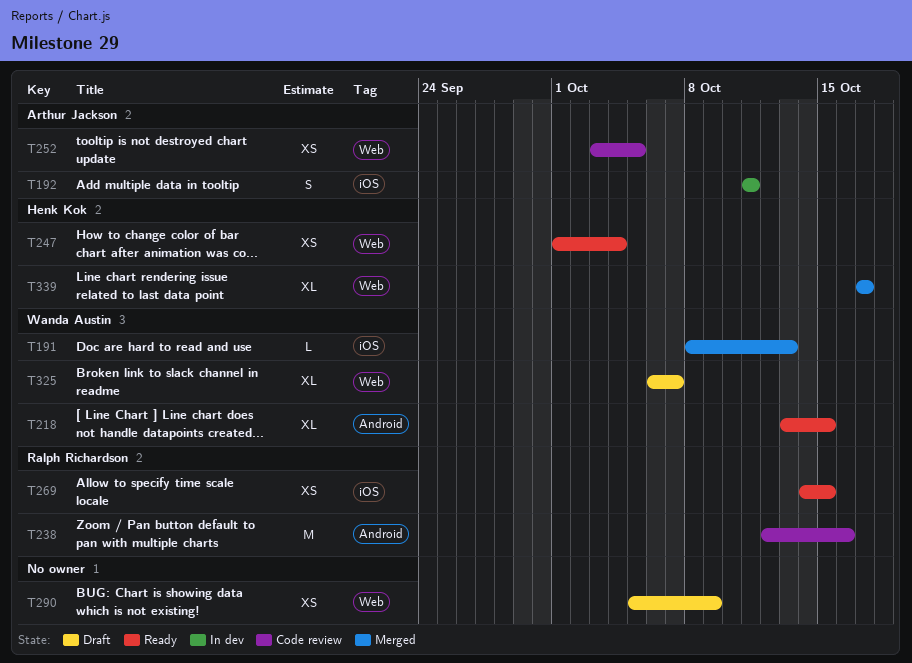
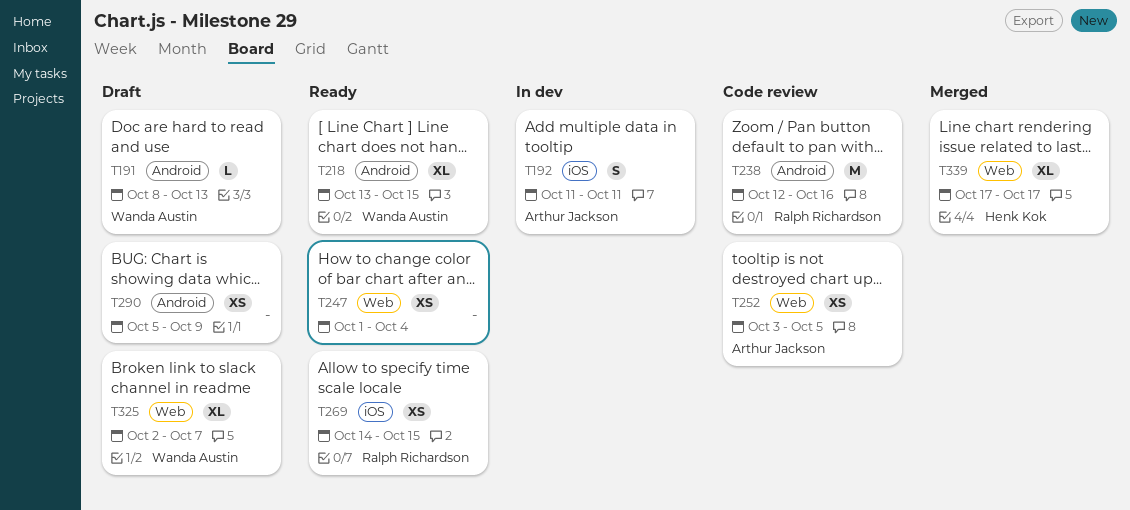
T191, status: Merged -> Draft
T191, label: iOS -> Android
T247, owner: Henk Kok -> none
T290, label: Web -> Android
T325, start: Oct 6 -> Oct 2

